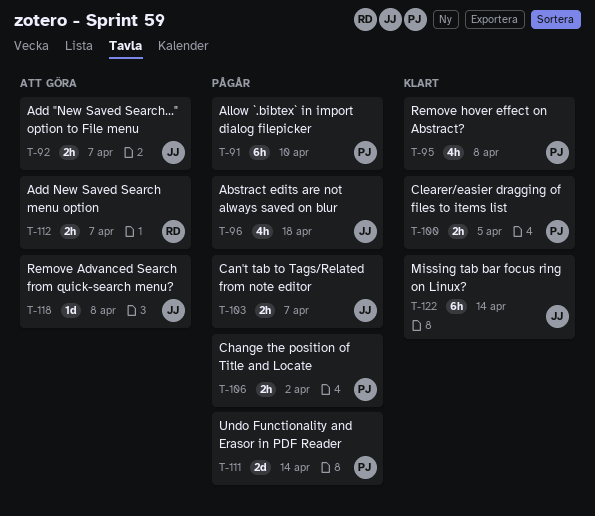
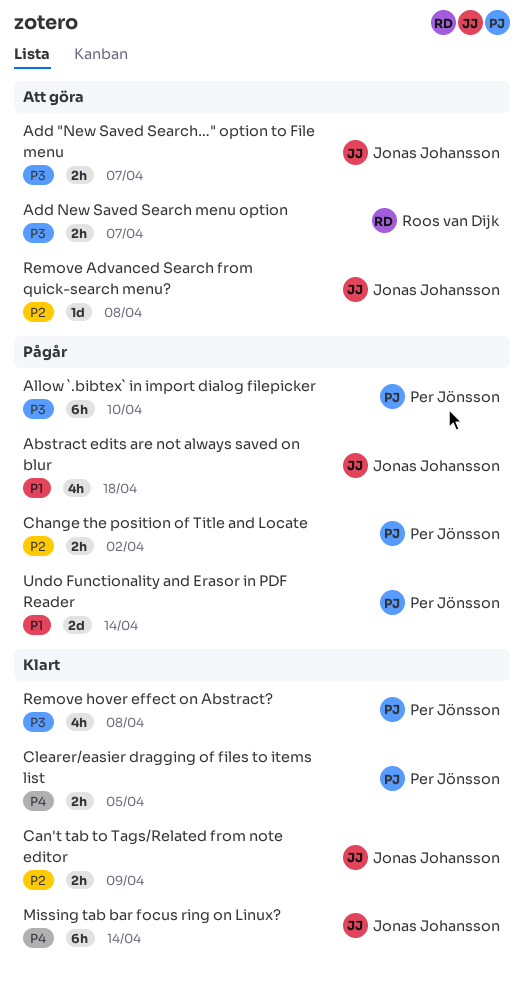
Can't tab to Tags/Related from note editor, status: Pågår -> Klart
Can't tab to Tags/Related from note editor, due: Apr 7 -> Apr 9

